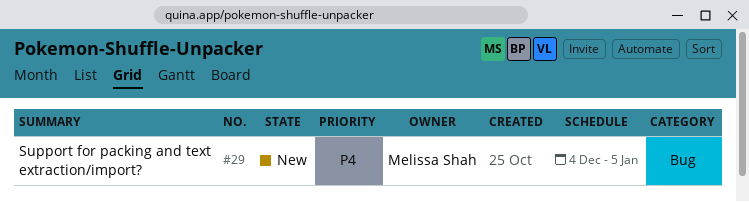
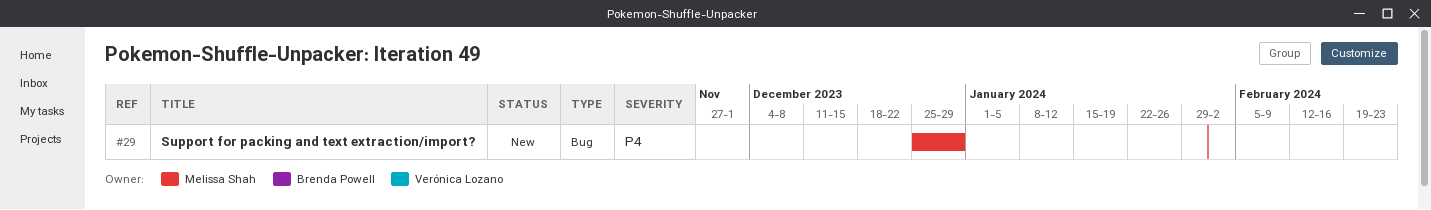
#29, start: Dec 4 -> Dec 25
#29, due: Jan 5 -> Dec 29

